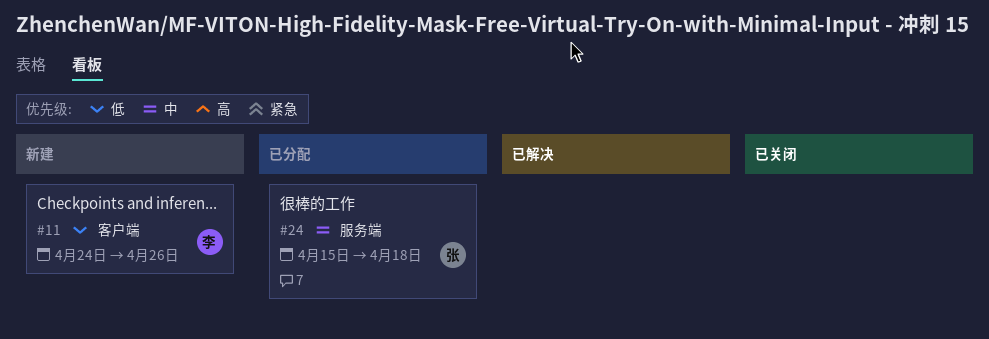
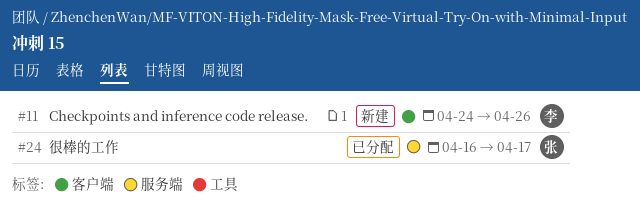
#24, start: Apr 15 -> Apr 16
#24, due: Apr 18 -> Apr 17

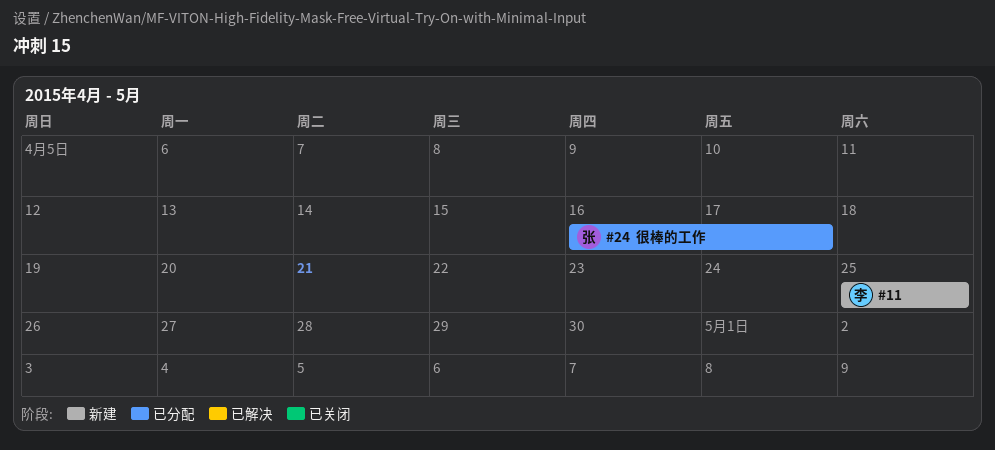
#11, start: Apr 24 -> Apr 25
#11, due: Apr 26 -> Apr 25

